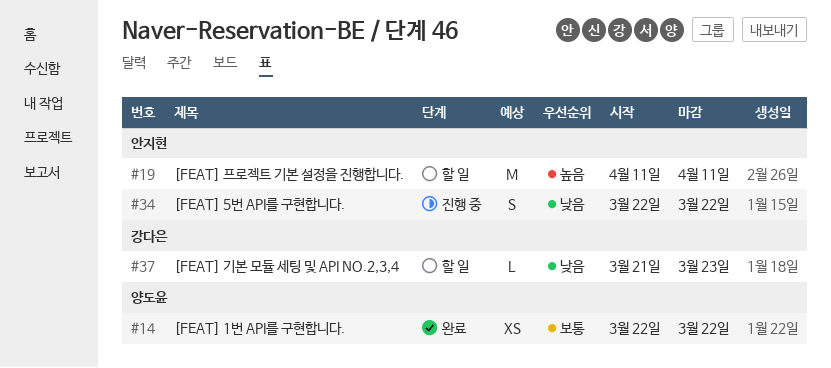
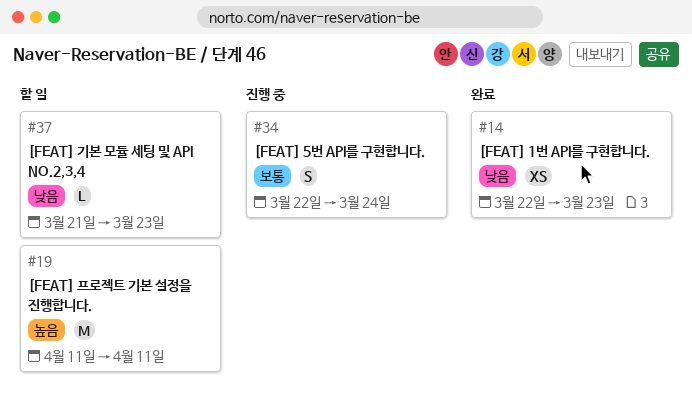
#14, priority: 보통 -> 낮음
#14, due: Mar 22 -> Mar 23
#34, priority: 낮음 -> 보통
#34, due: Mar 22 -> Mar 24

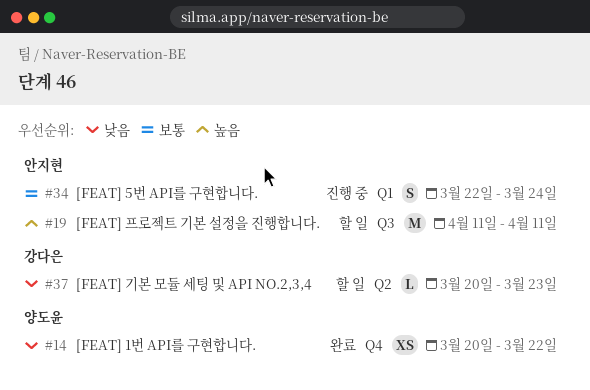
#14, start: Mar 22 -> Mar 20
#14, due: Mar 23 -> Mar 22
#37, start: Mar 21 -> Mar 20

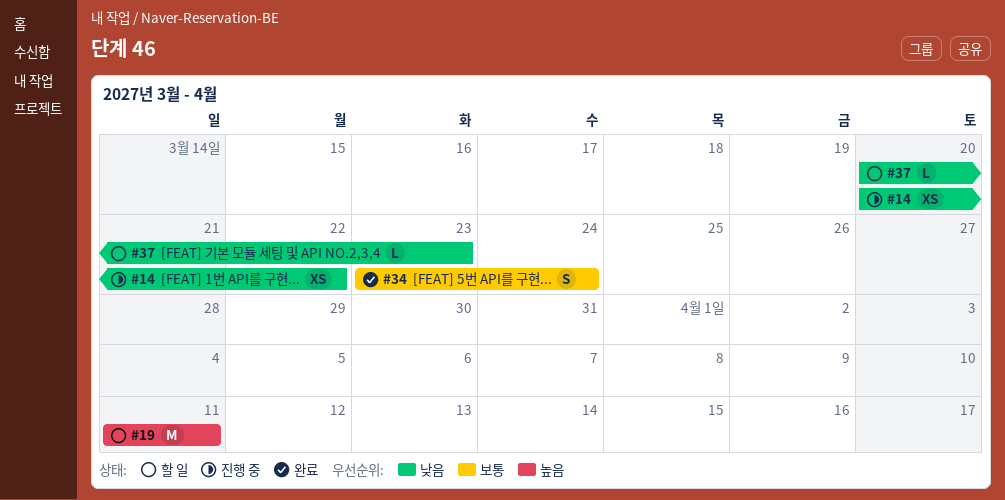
#14, status: 완료 -> 진행 중
#34, status: 진행 중 -> 완료
#34, start: Mar 22 -> Mar 23

